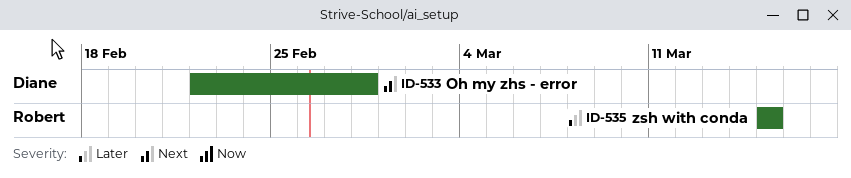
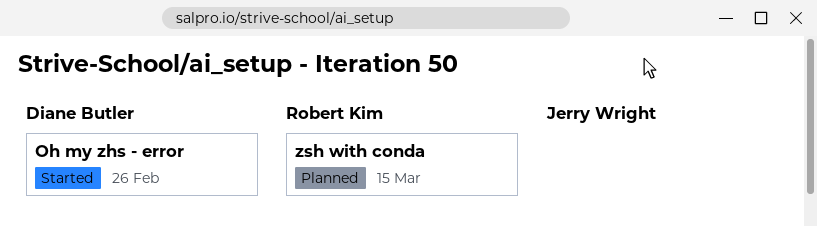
Oh my zhs - error, due: Feb 28 -> Feb 26

